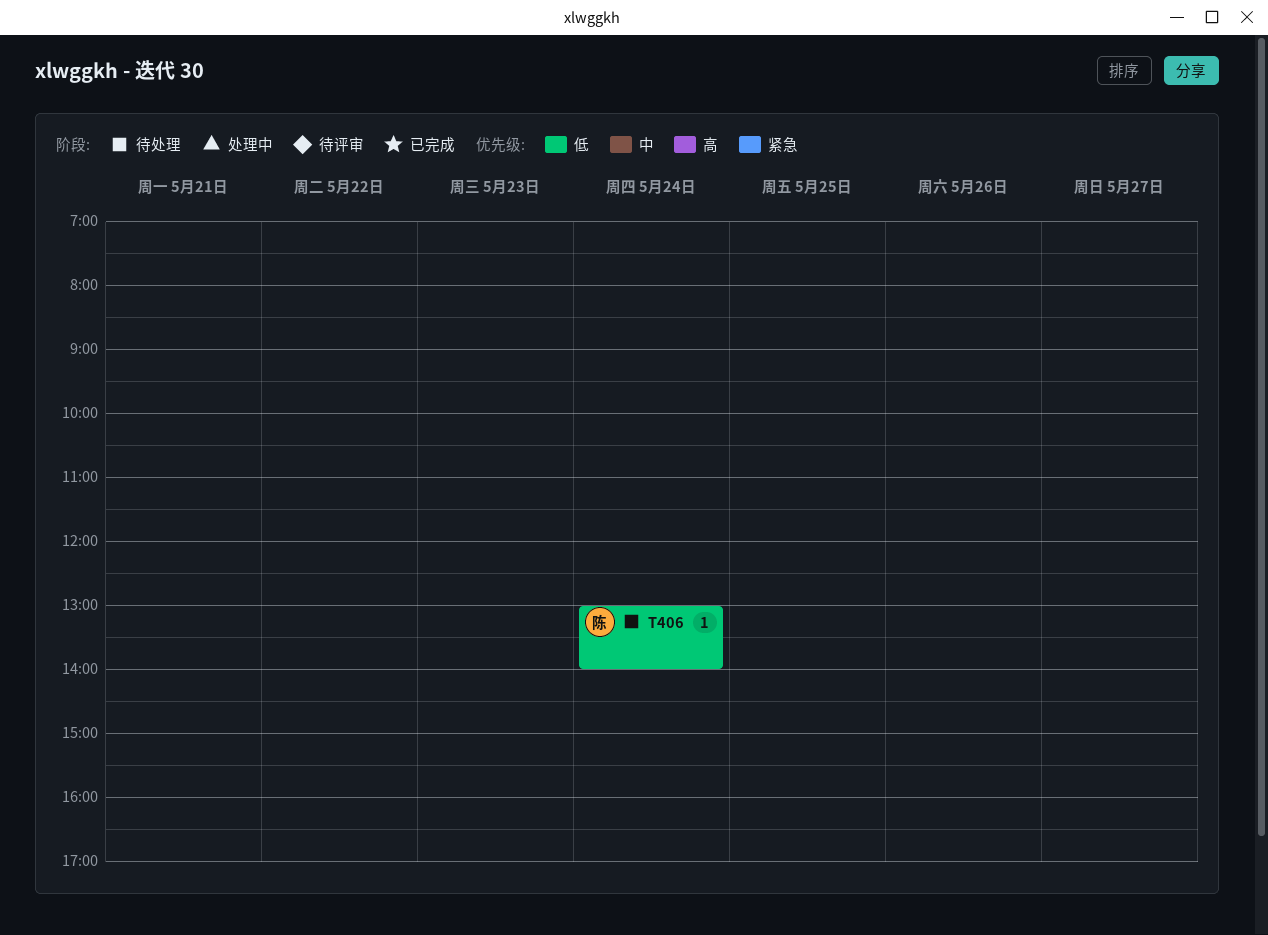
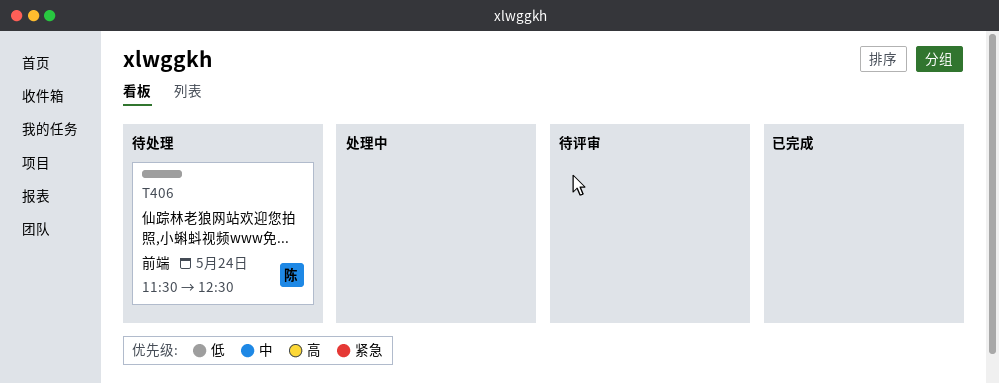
T406, begins: 13:00 -> 11:30
T406, ends: 14:00 -> 12:30

